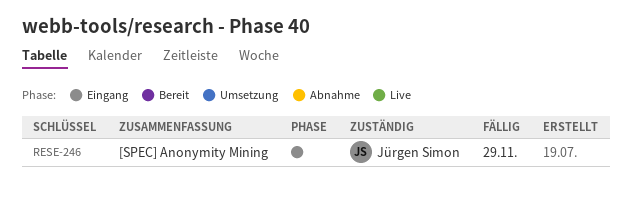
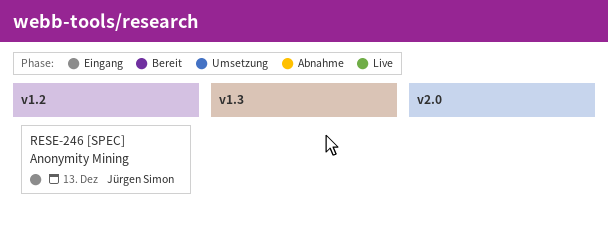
RESE-246, due: Nov 29 -> Dec 13

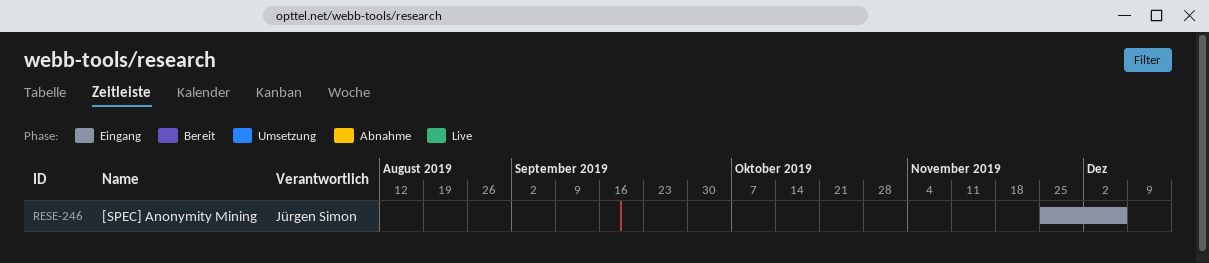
RESE-246, due: Dec 13 -> Dec 6

